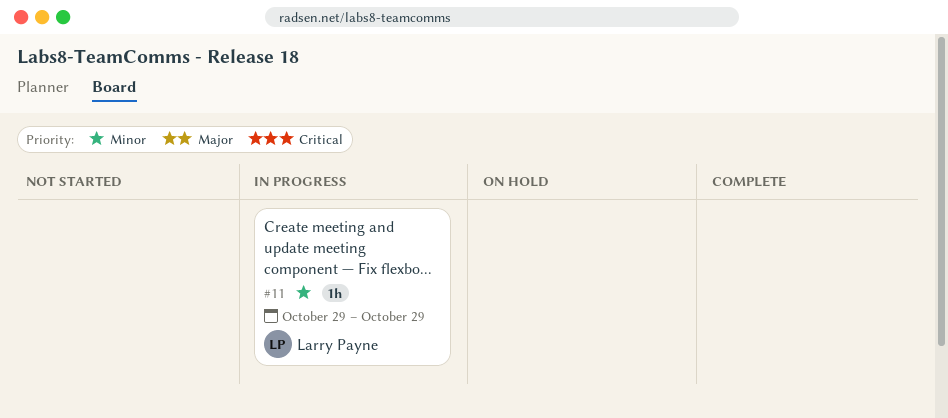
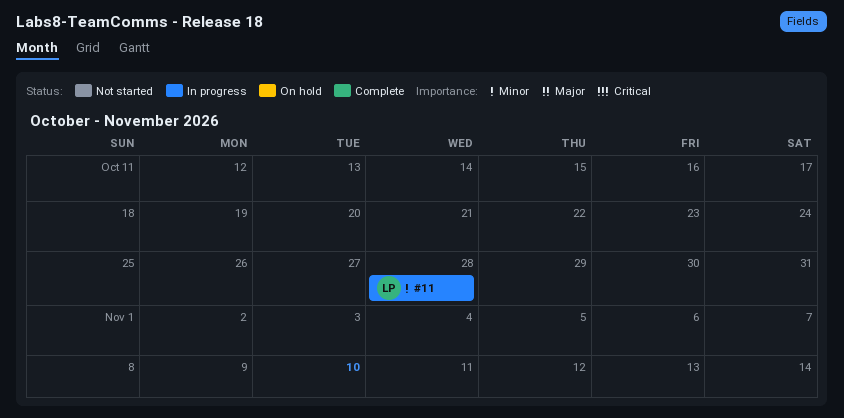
#11, start: Oct 29 -> Oct 28
#11, due: Oct 29 -> Oct 28

